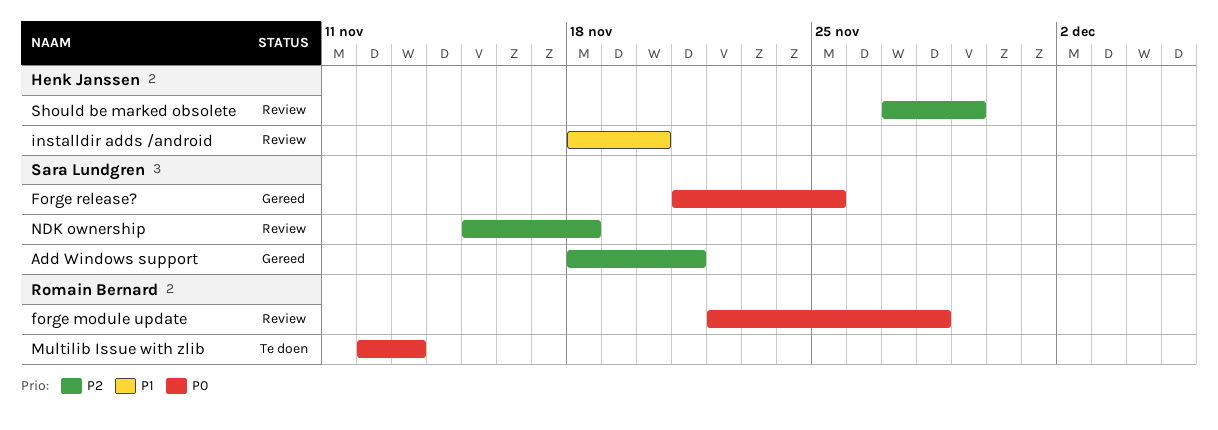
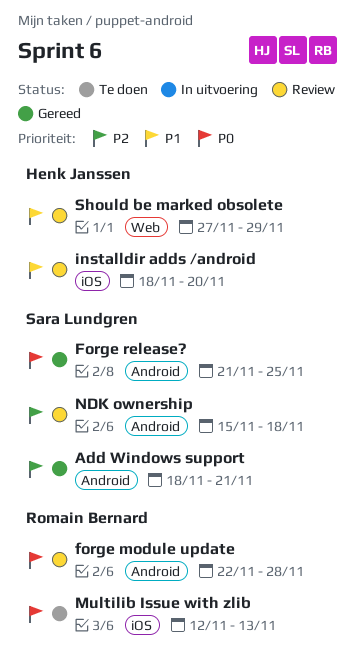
Should be marked obsolete, priority: P2 -> P1

